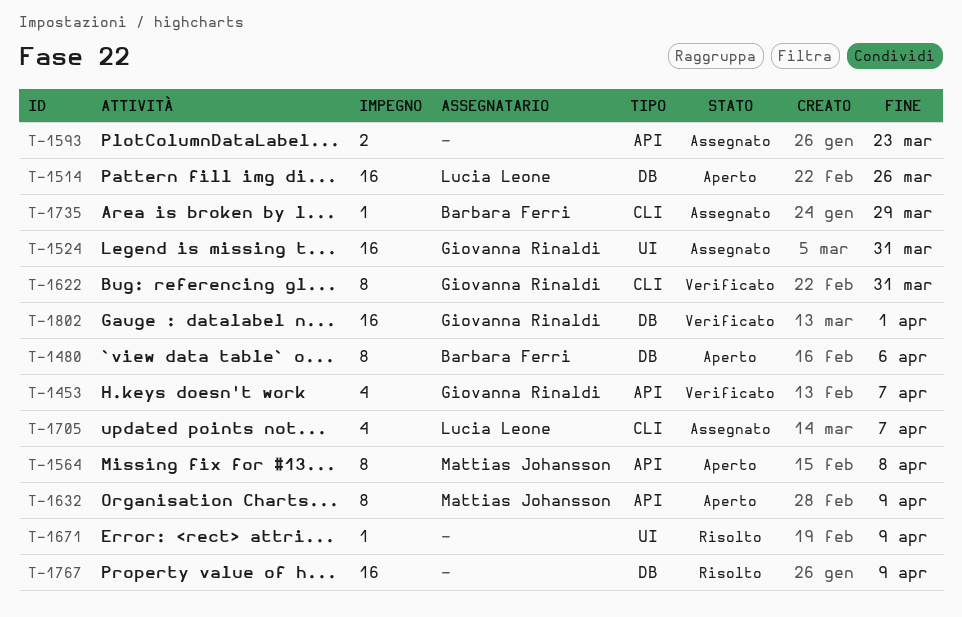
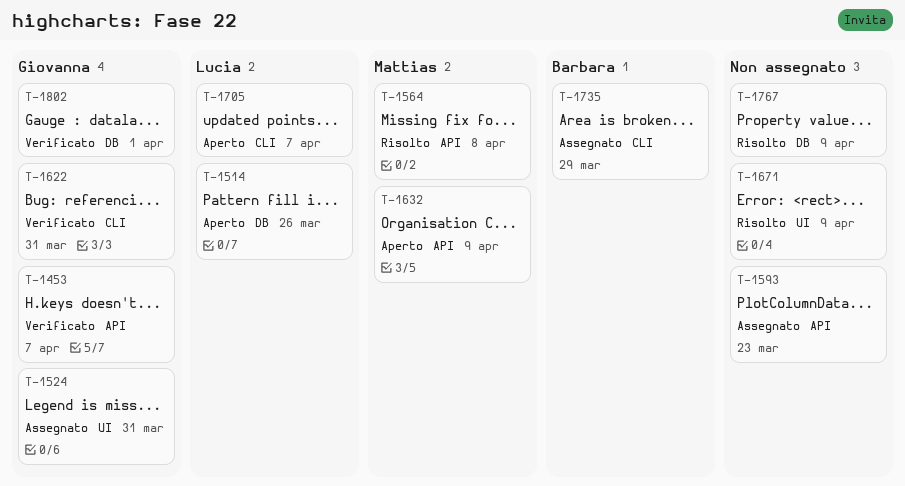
T-1480: present -> none
T-1564, status: Aperto -> Risolto
T-1705, status: Assegnato -> Aperto

